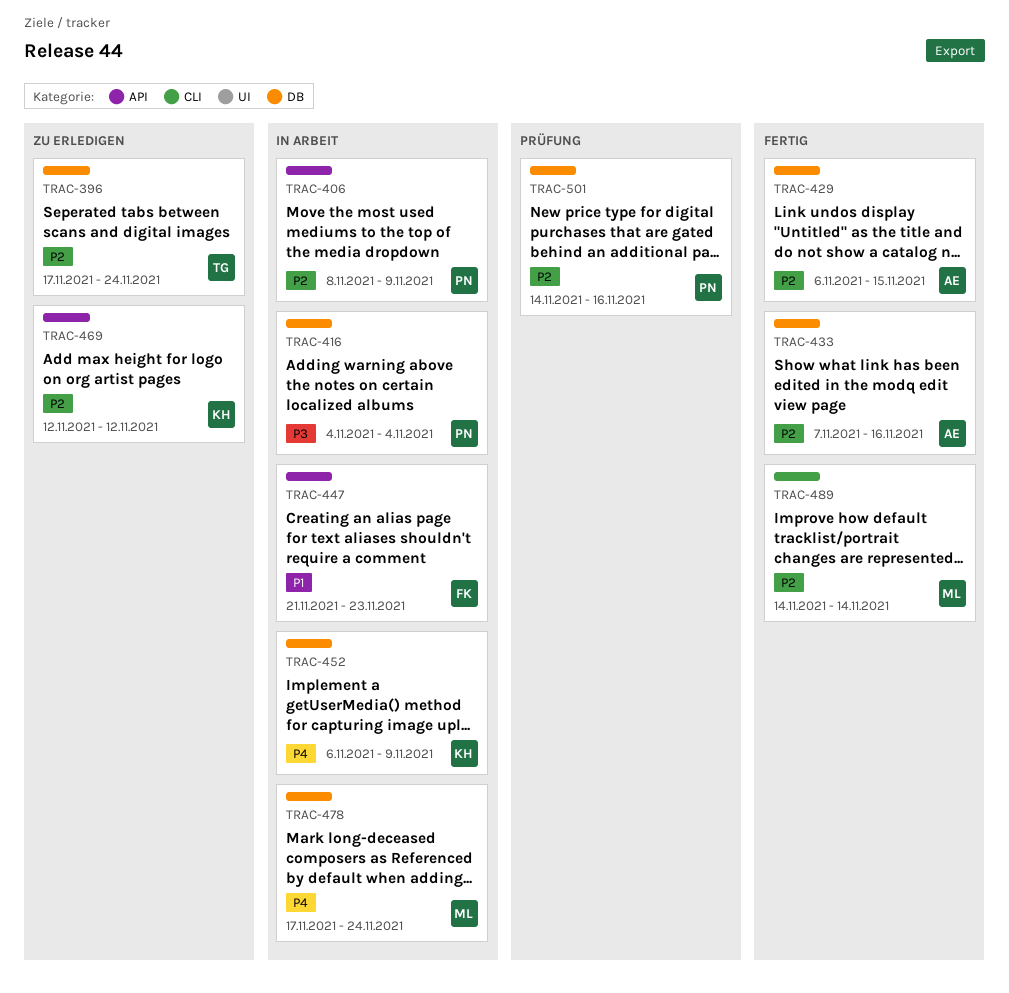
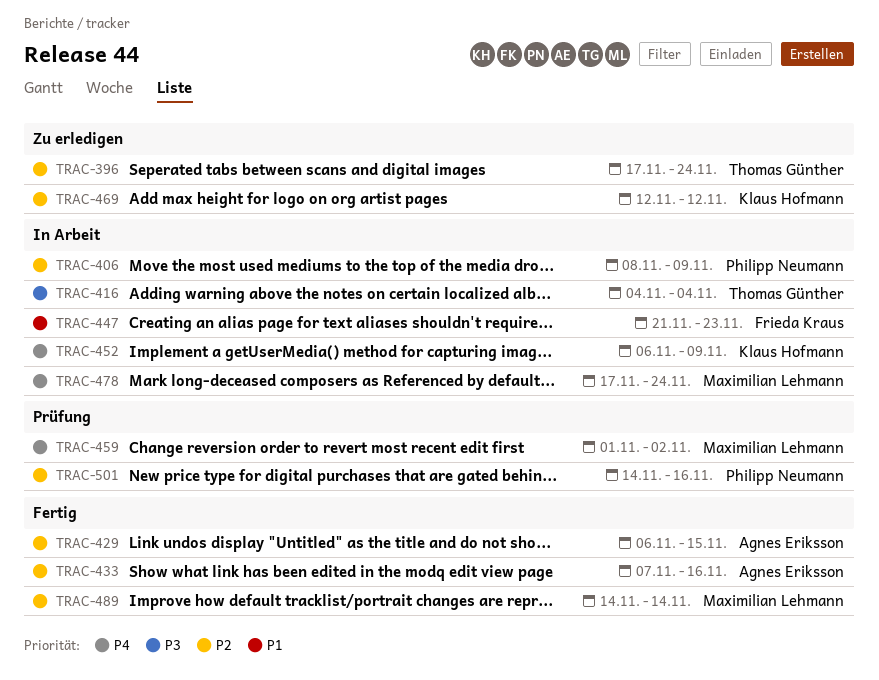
TRAC-416, owner: Philipp Neumann -> Thomas Günther
TRAC-459: none -> present

